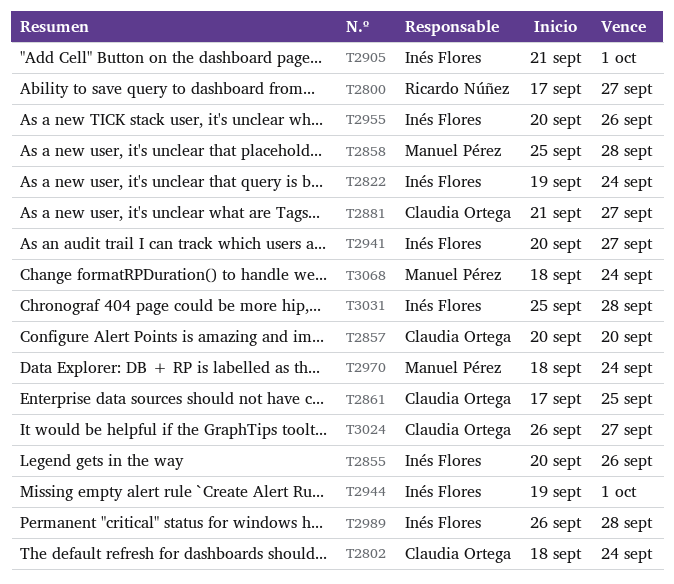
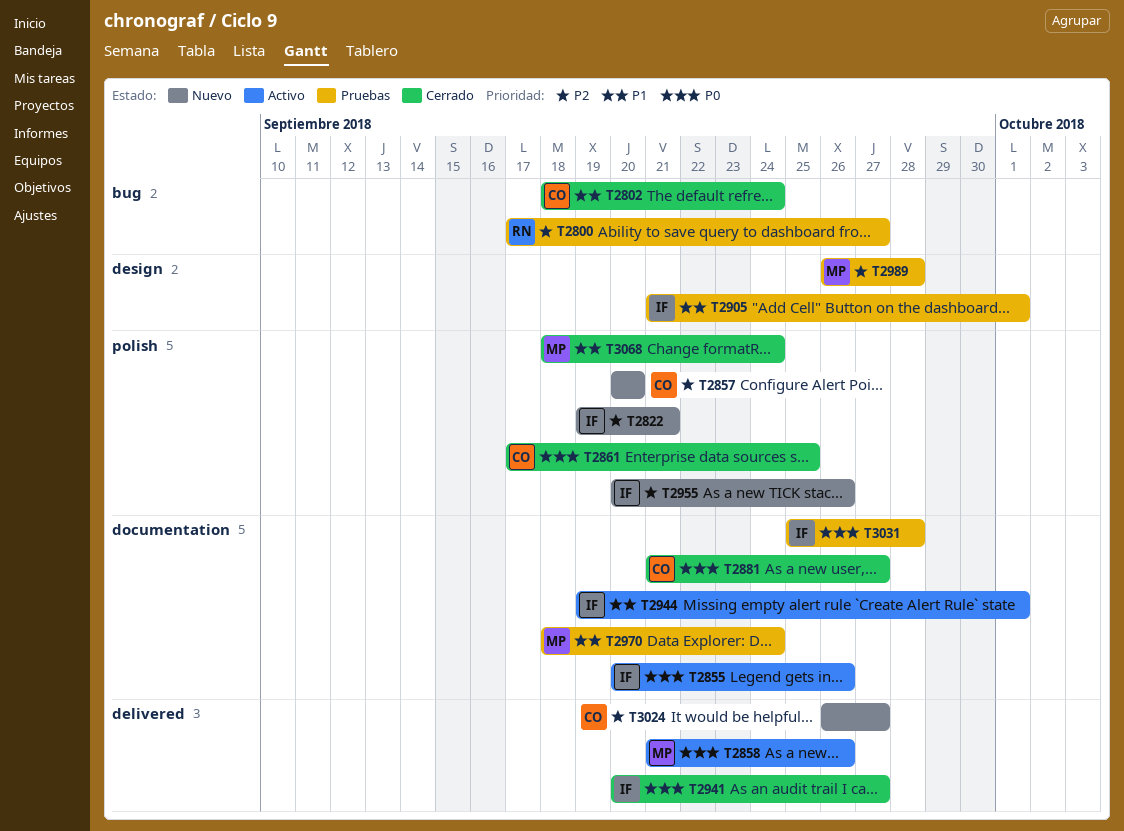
T2822, due: Sep 24 -> Sep 21
T2858, start: Sep 25 -> Sep 21
T2858, due: Sep 28 -> Sep 26
T2989, owner: Inés Flores -> Manuel Pérez

